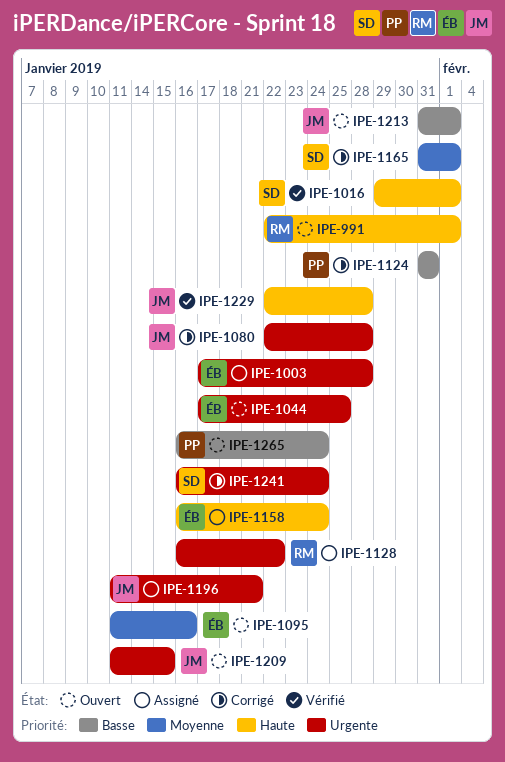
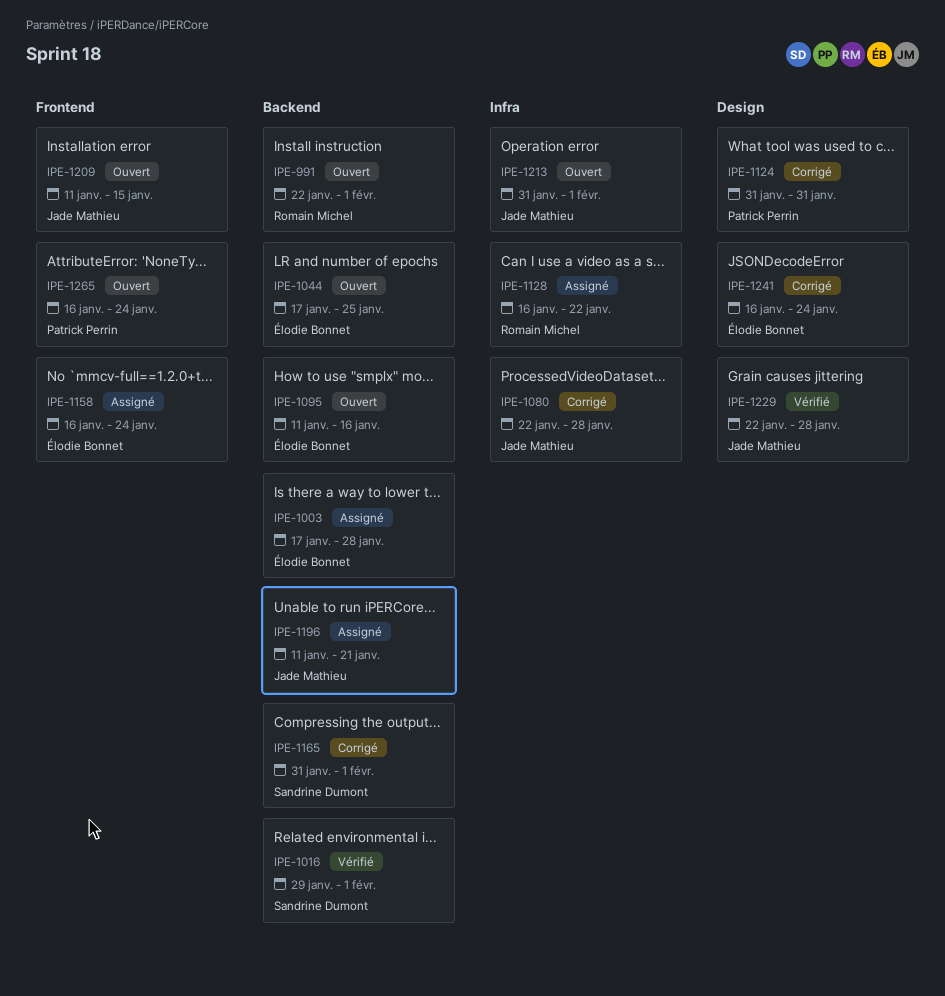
IPE-1241, owner: Sandrine Dumont -> Élodie Bonnet

